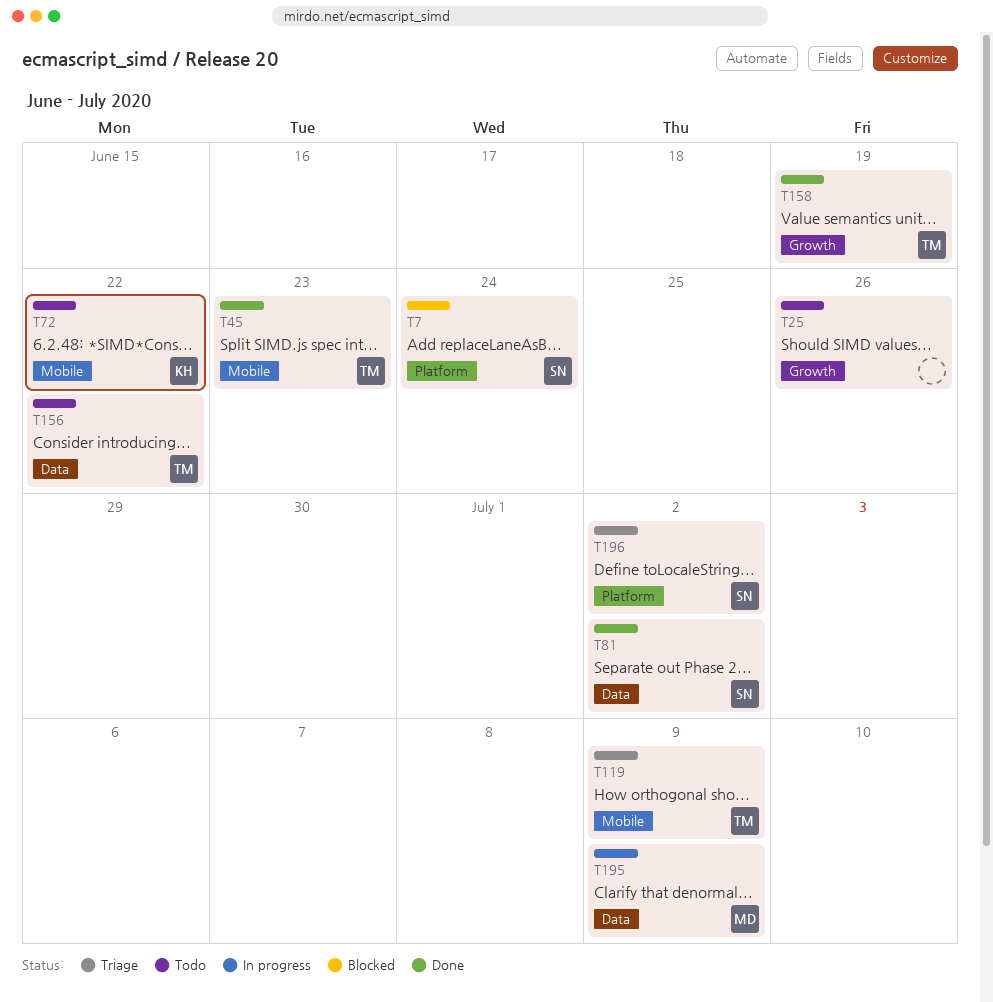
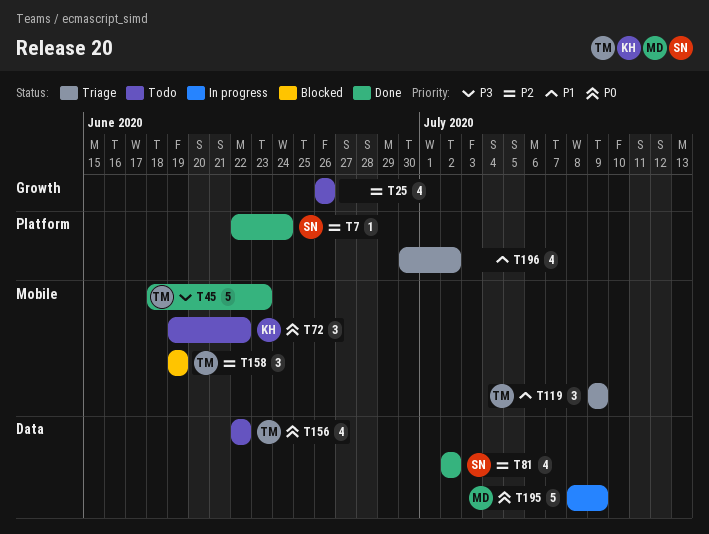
T7, status: Blocked -> Done
T158, status: Done -> Blocked
T158, label: Growth -> Mobile
T196, owner: SN -> none

